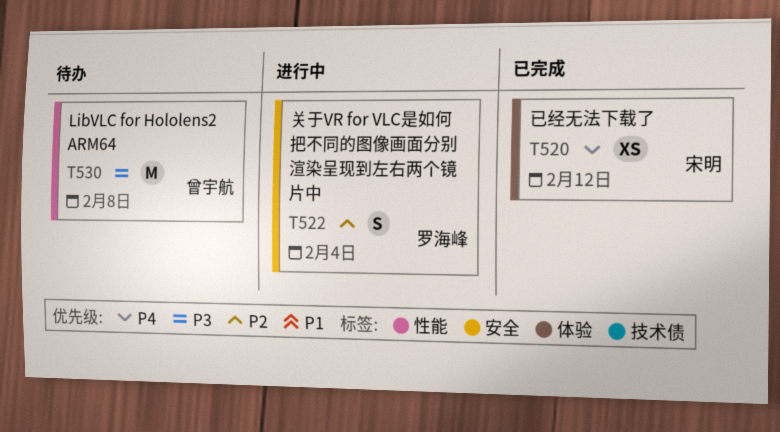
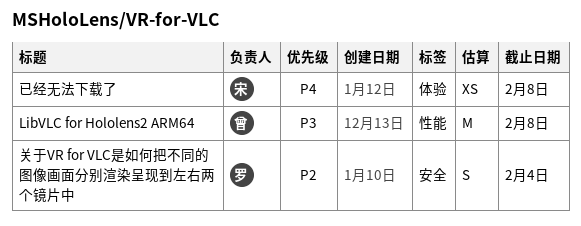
已经无法下载了, due: Feb 12 -> Feb 8

